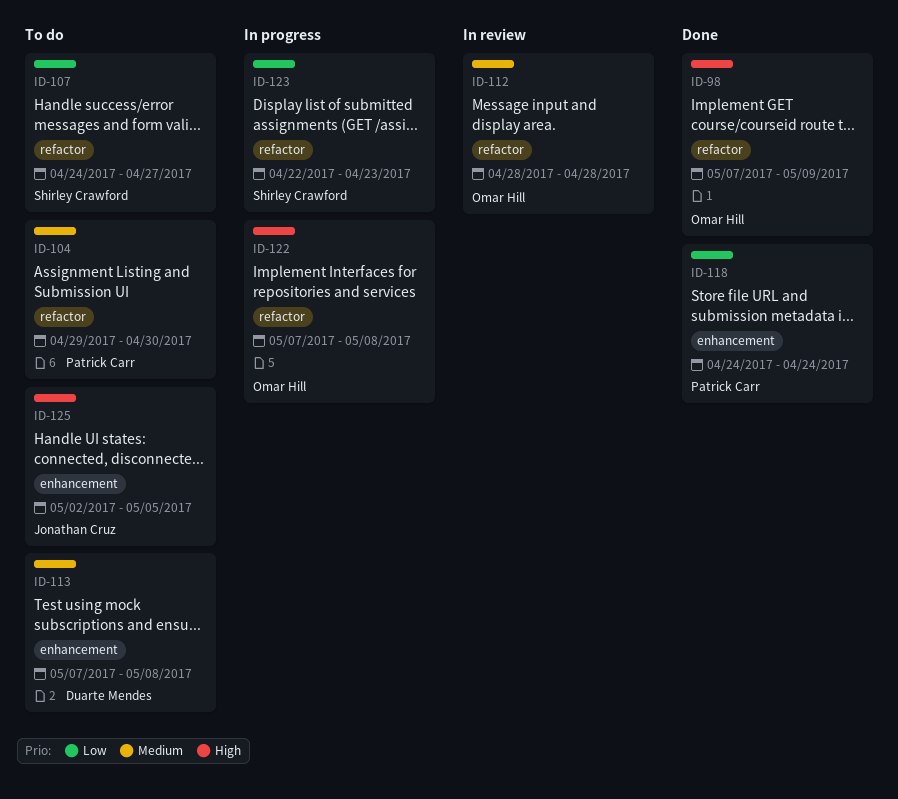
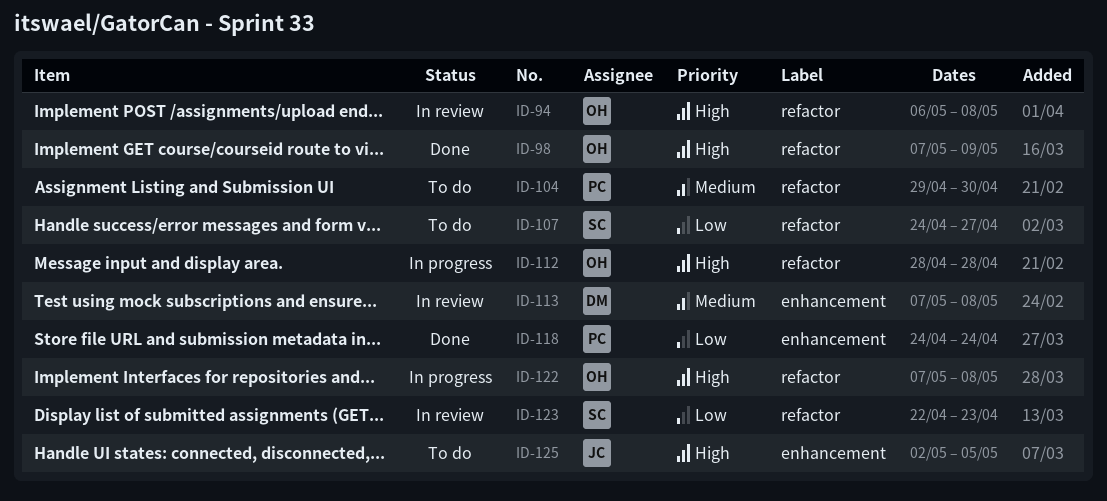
ID-94: none -> present
ID-112, status: In review -> In progress
ID-112, priority: Medium -> High
ID-113, status: To do -> In review
ID-123, status: In progress -> In review

